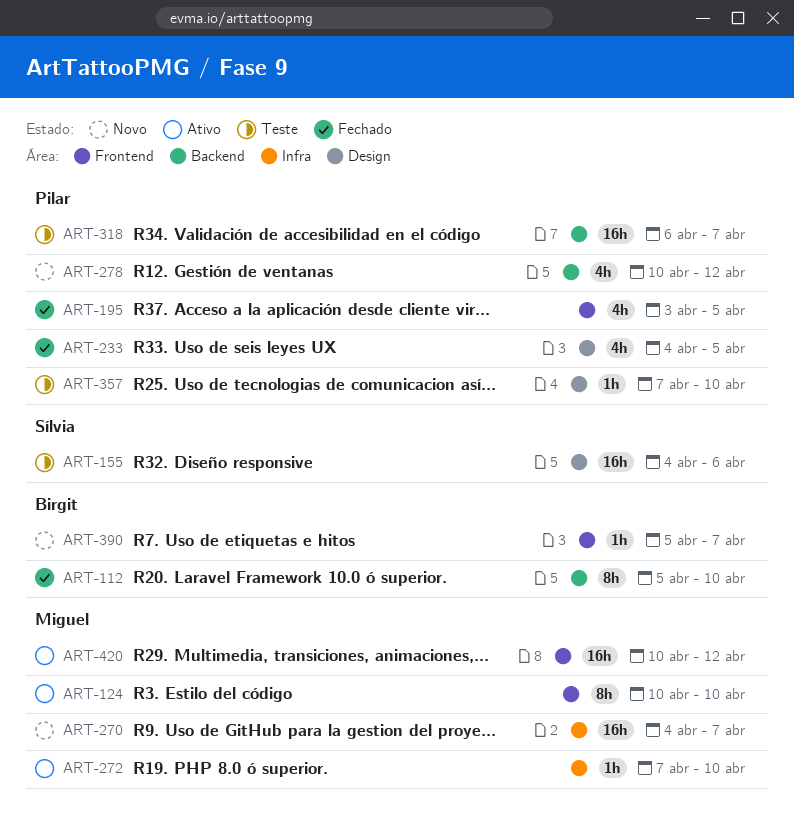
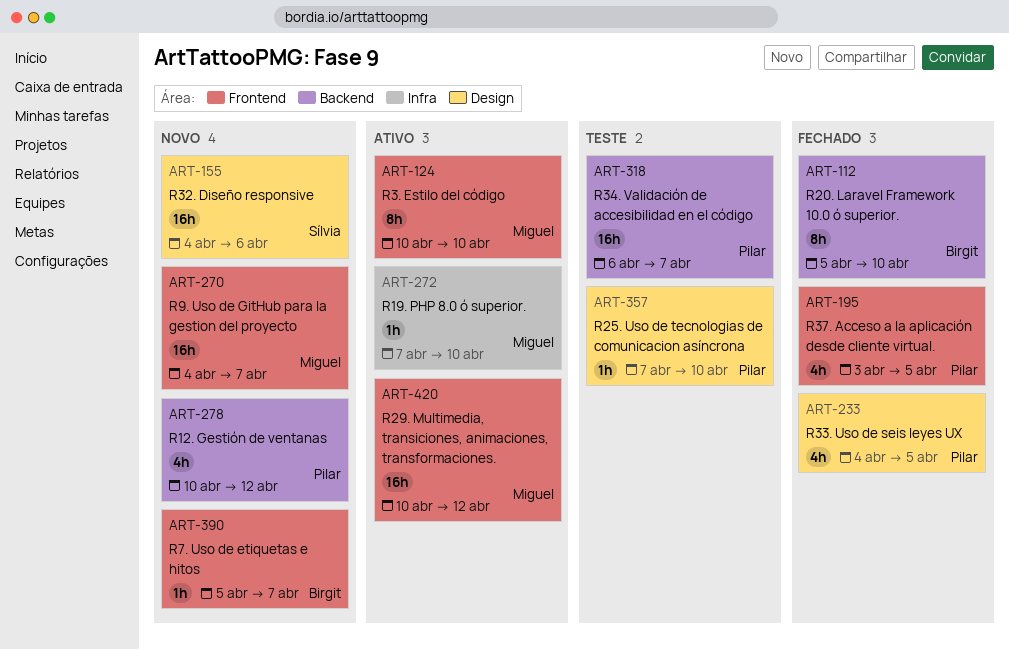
ART-155, status: Teste -> Novo
ART-270, label: Infra -> Frontend

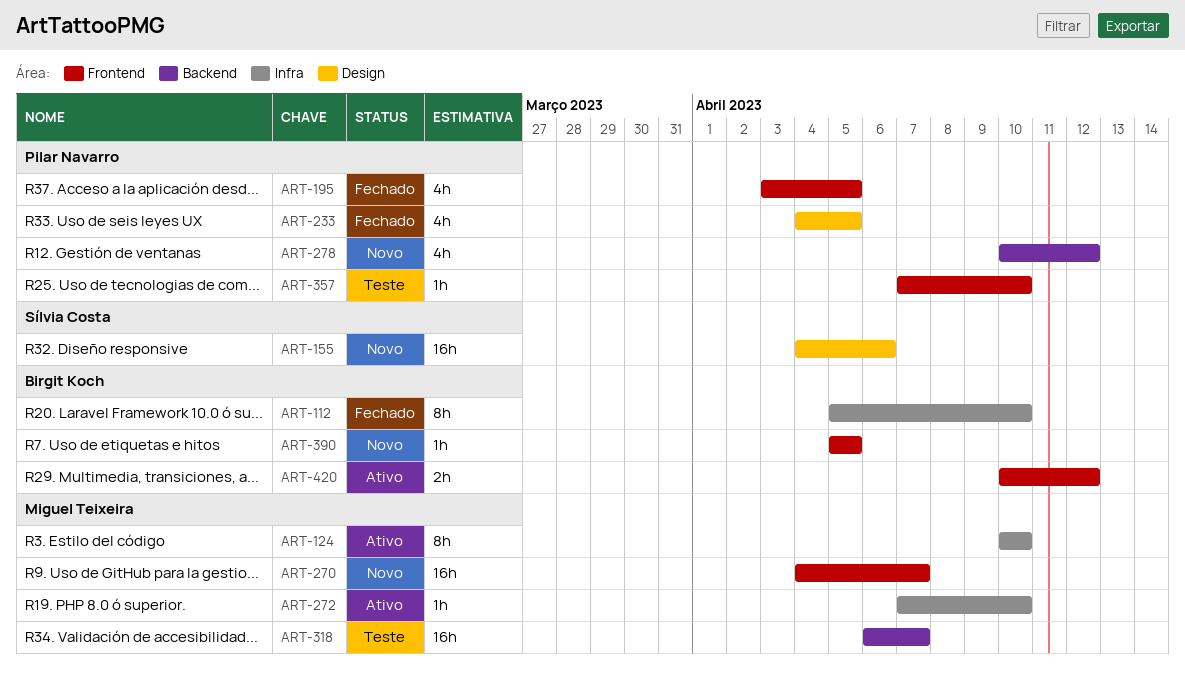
ART-112, label: Backend -> Infra
ART-124, label: Frontend -> Infra
ART-318, owner: Pilar Navarro -> Miguel Teixeira
ART-357, label: Design -> Frontend
ART-390, due: Apr 7 -> Apr 5
ART-420, owner: Miguel Teixeira -> Birgit Koch
ART-420, estimate: 16h -> 2h

